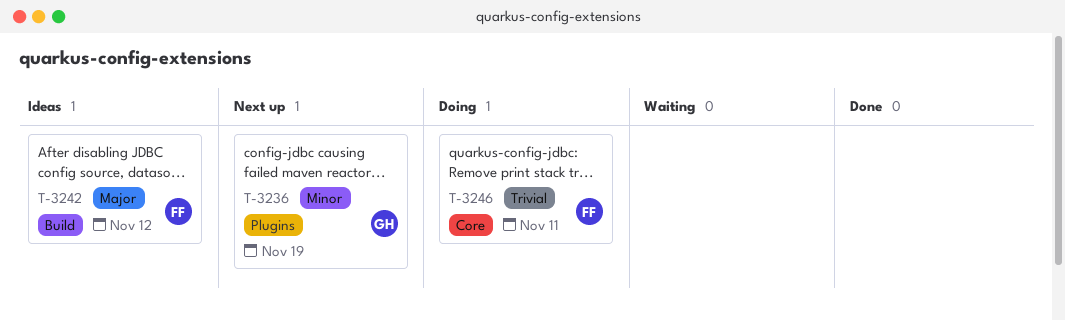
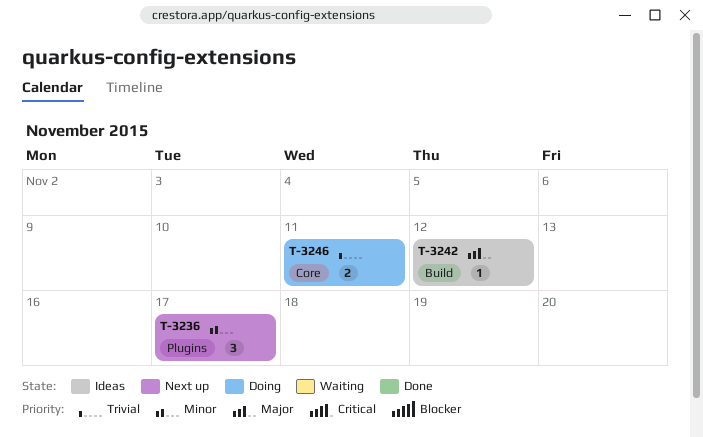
T-3236, due: Nov 19 -> Nov 17

